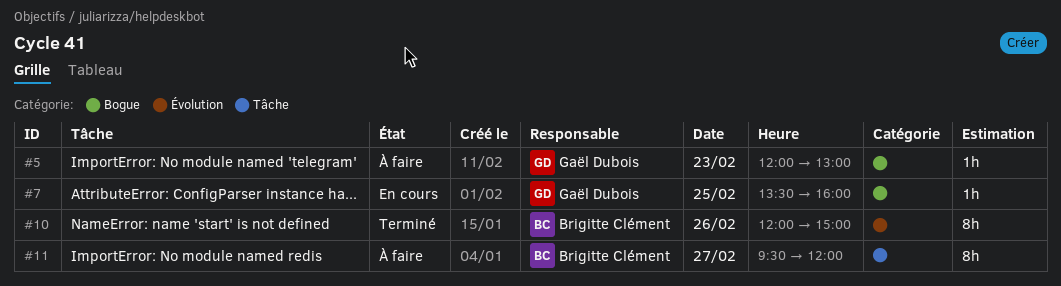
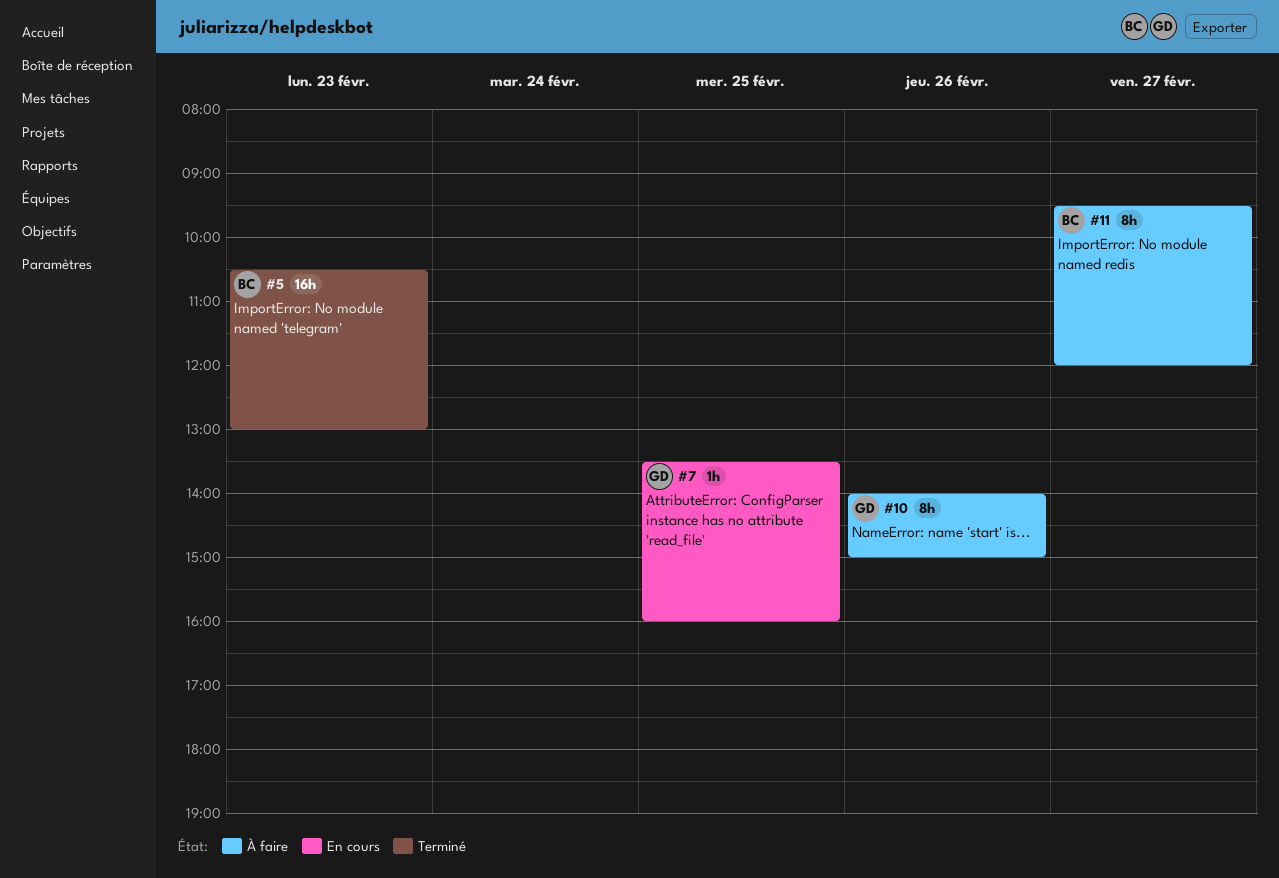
#5, status: À faire -> Terminé
#5, owner: Gaël Dubois -> Brigitte Clément
#5, estimate: 1h -> 16h
#5, begins: 12:00 -> 10:30
#10, status: Terminé -> À faire
#10, owner: Brigitte Clément -> Gaël Dubois
#10, begins: 12:00 -> 14:00

